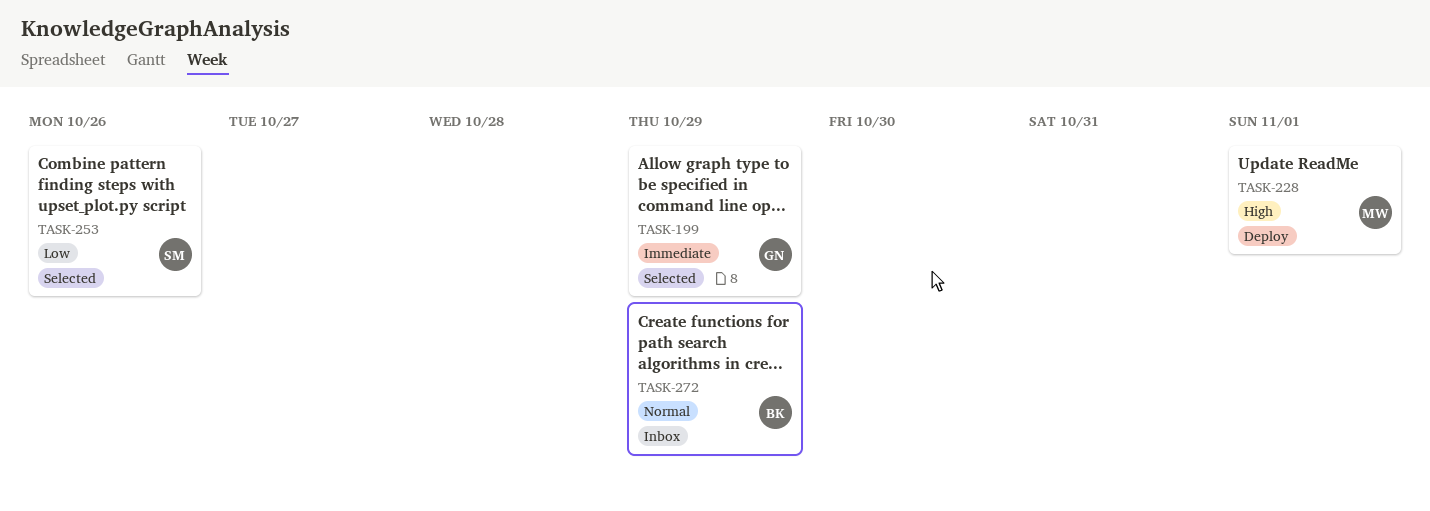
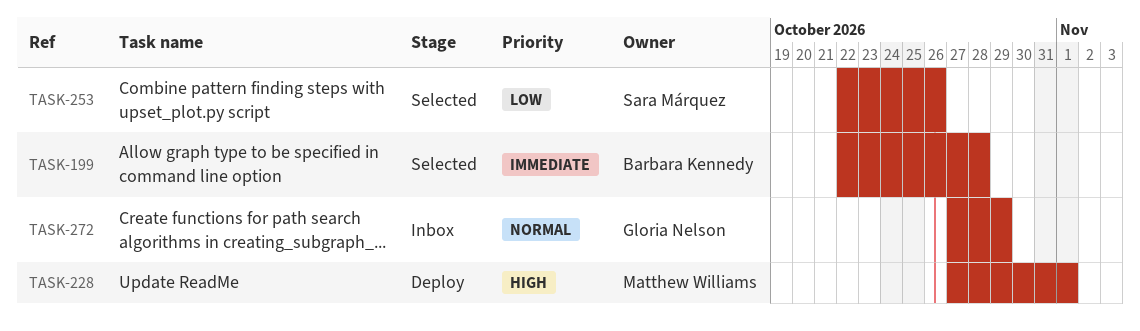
TASK-199, owner: Gloria Nelson -> Barbara Kennedy
TASK-199, due: Oct 29 -> Oct 28
TASK-272, owner: Barbara Kennedy -> Gloria Nelson

